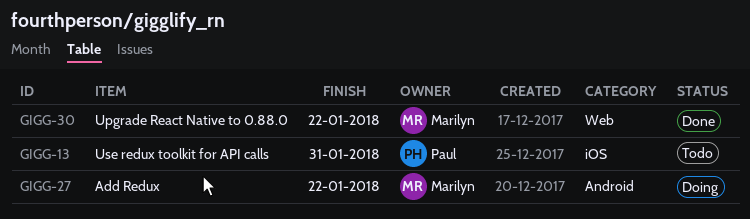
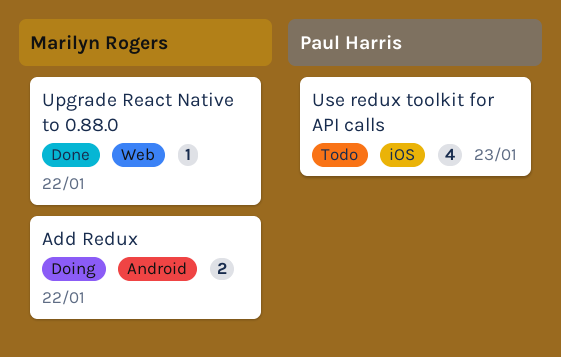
Use redux toolkit for API calls, due: Jan 31 -> Jan 23

